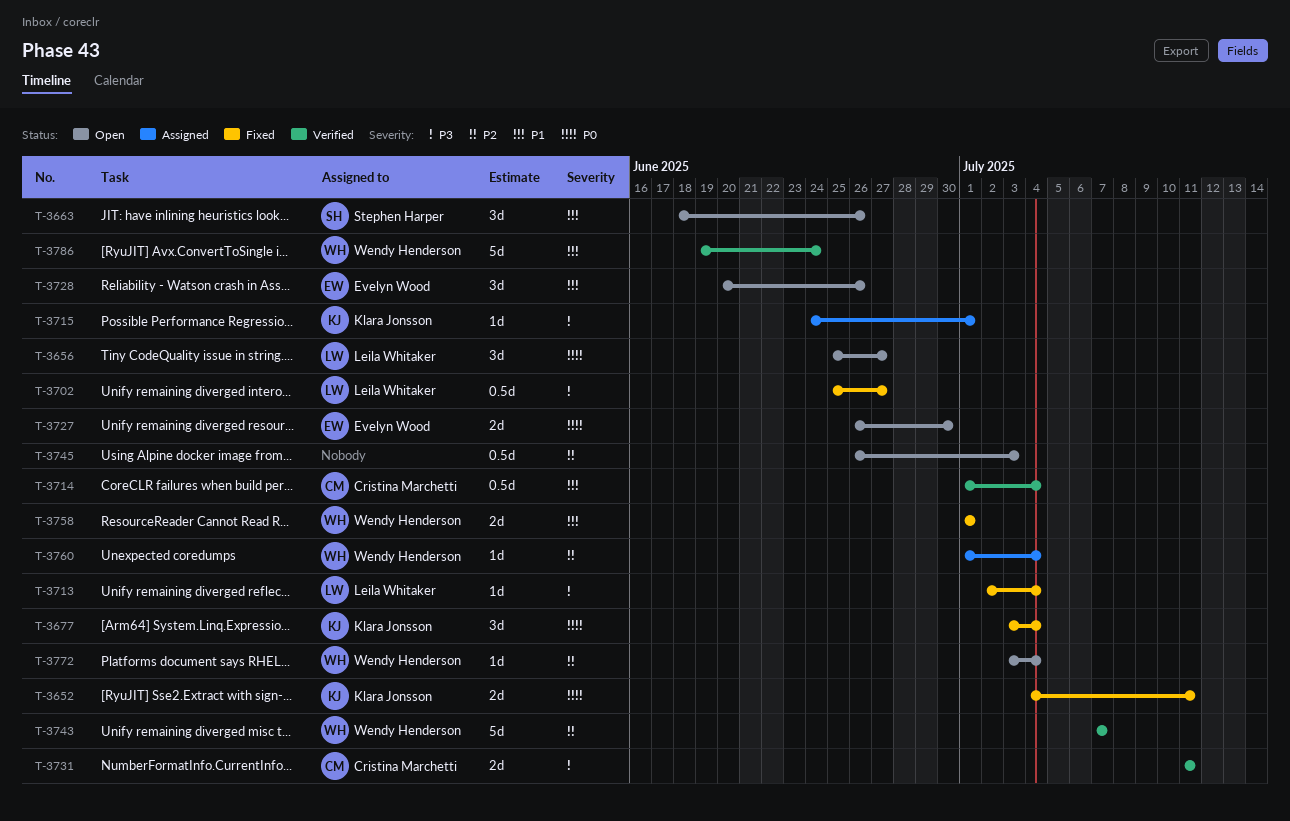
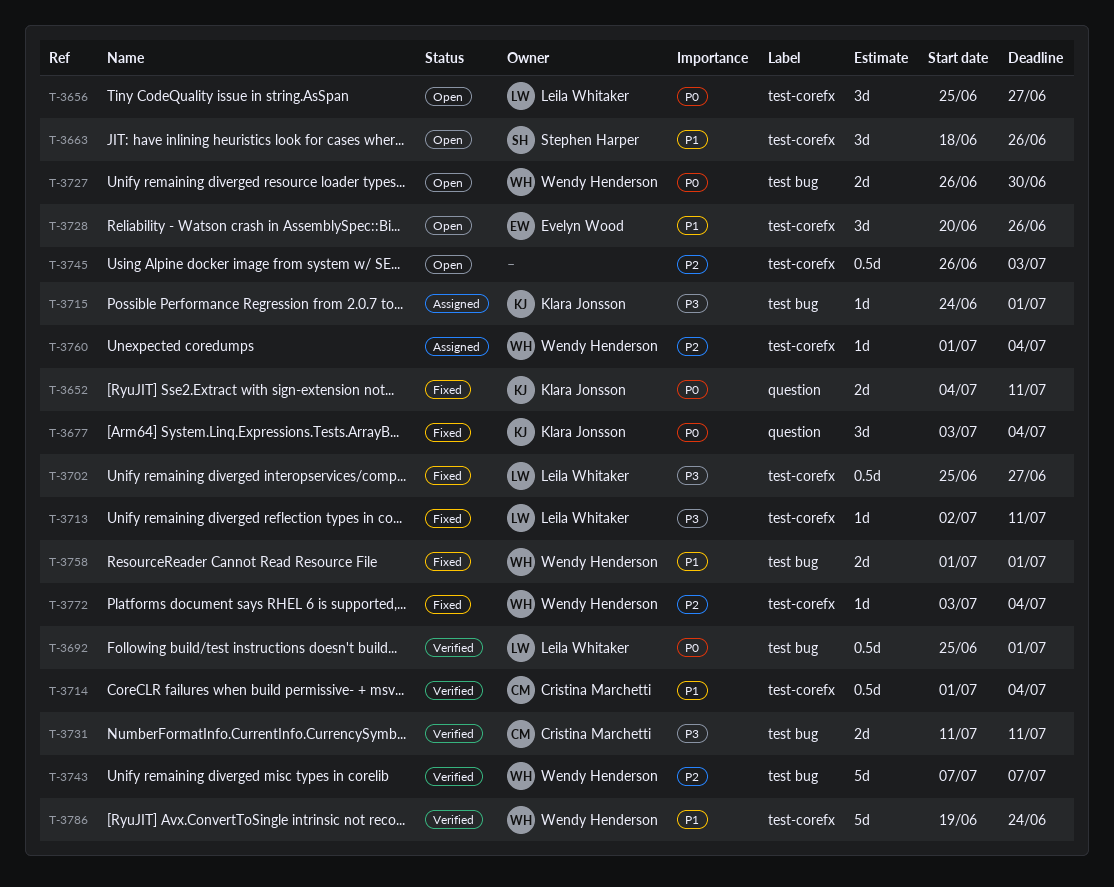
T-3692: none -> present
T-3713, due: Jul 4 -> Jul 11
T-3727, owner: Evelyn Wood -> Wendy Henderson
T-3772, status: Open -> Fixed

